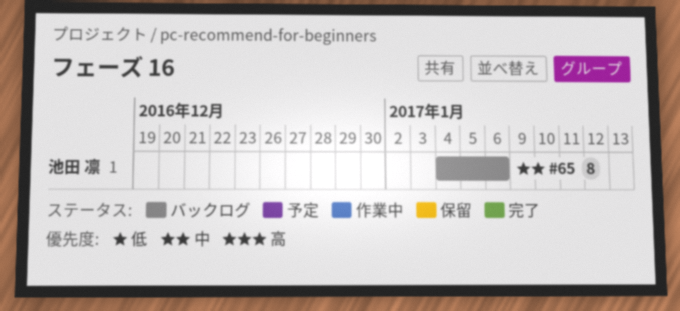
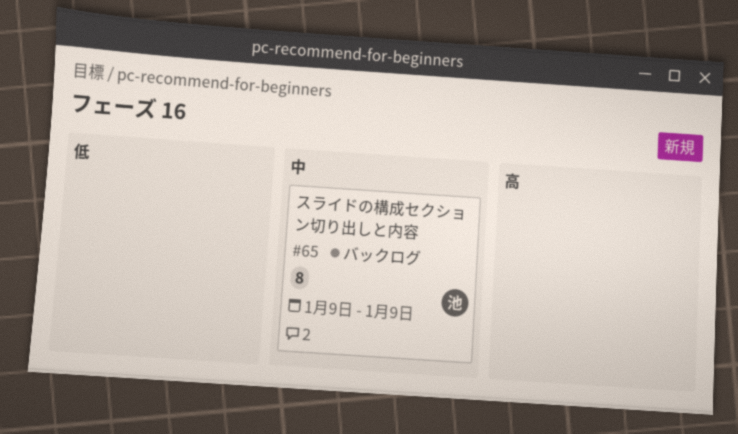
#65, start: Jan 4 -> Jan 9
#65, due: Jan 6 -> Jan 9

